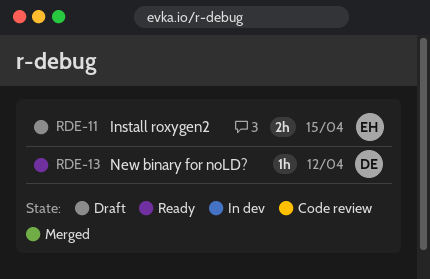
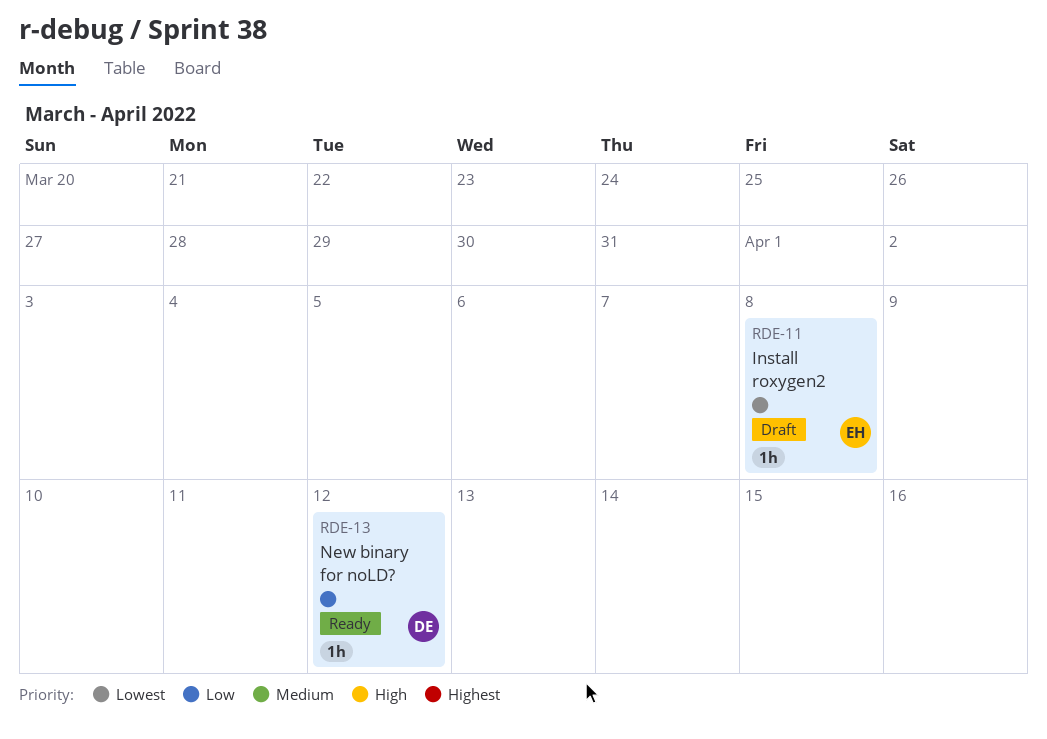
RDE-11, estimate: 2h -> 1h
RDE-11, due: Apr 15 -> Apr 8

